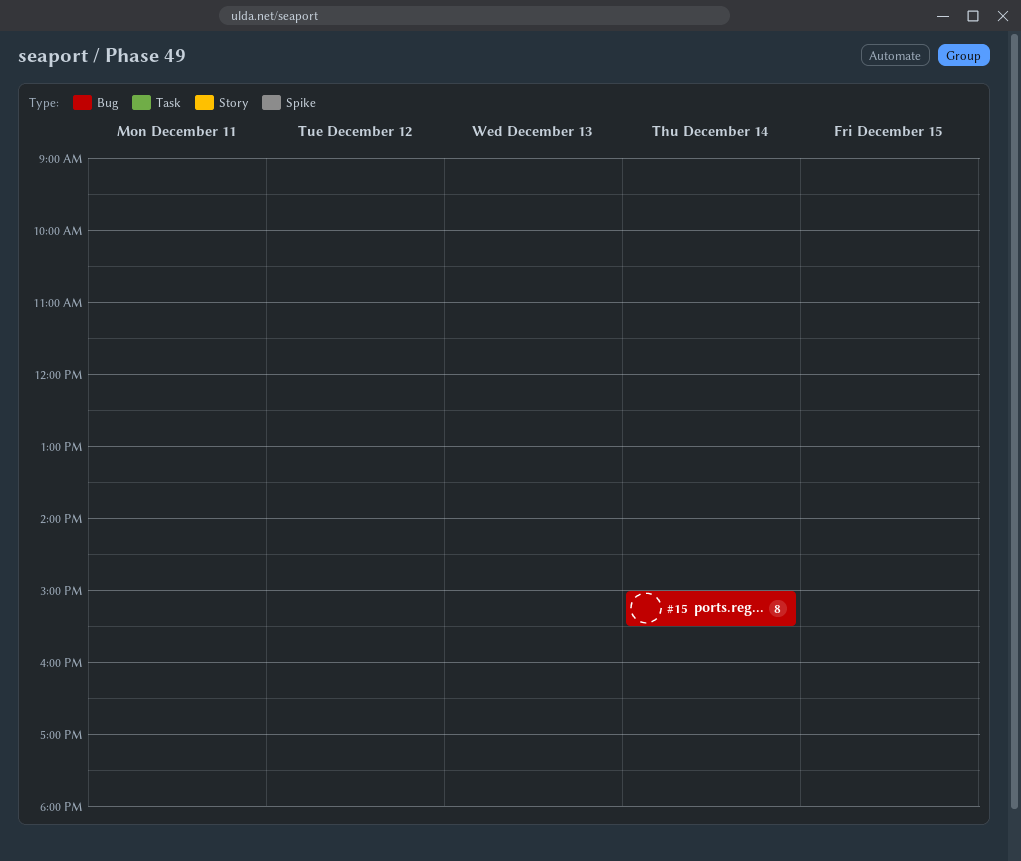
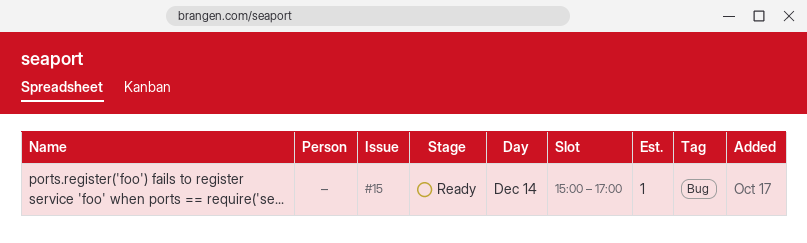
#15, estimate: 8 -> 1
#15, ends: 15:30 -> 17:00

